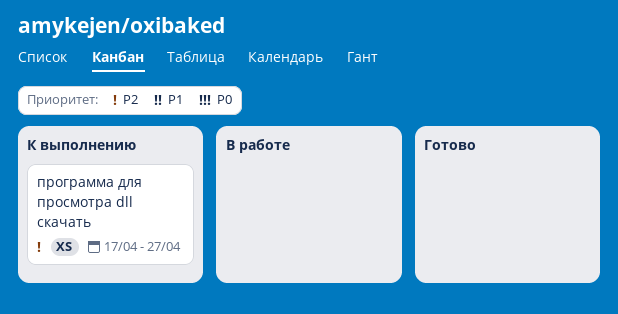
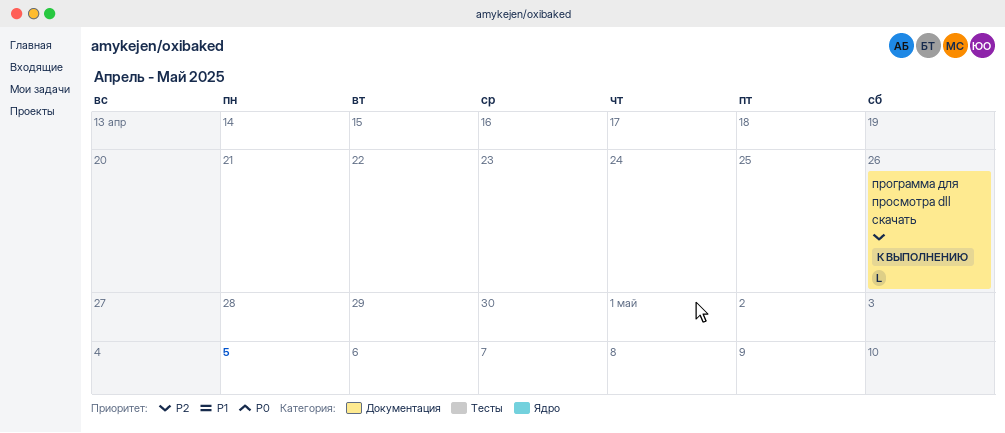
программа для просмотра dll скачать, estimate: XS -> L
программа для просмотра dll скачать, due: Apr 27 -> Apr 26

